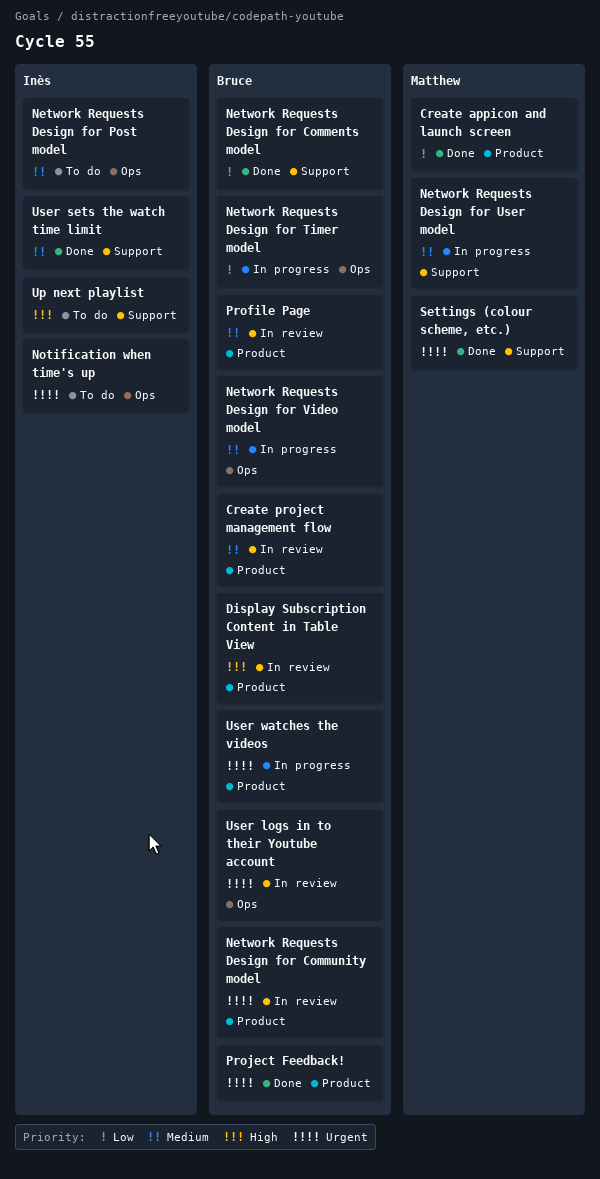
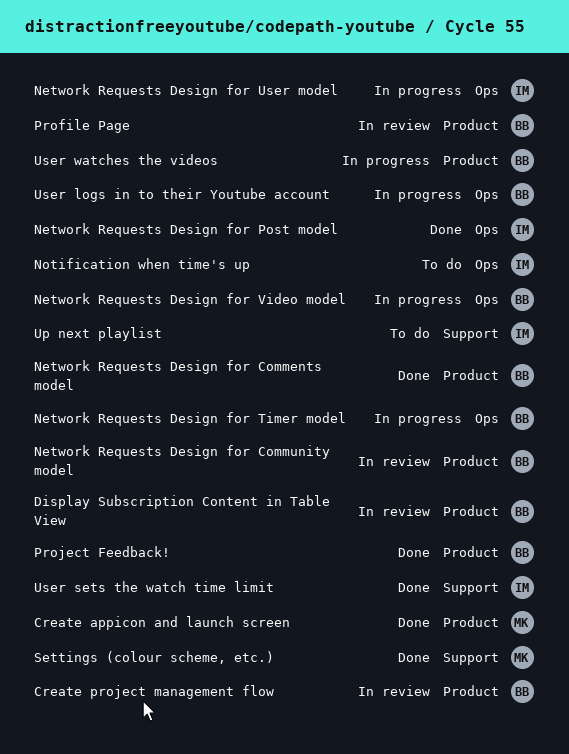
Network Requests Design for Comments model, label: Support -> Product
Network Requests Design for Post model, status: To do -> Done
Network Requests Design for User model, owner: Matthew -> Inès
Network Requests Design for User model, label: Support -> Ops
User logs in to their Youtube account, status: In review -> In progress

